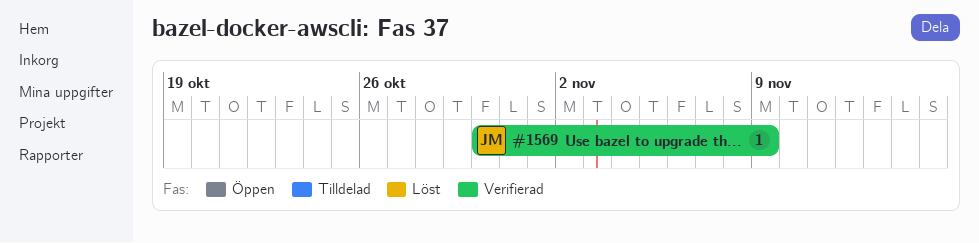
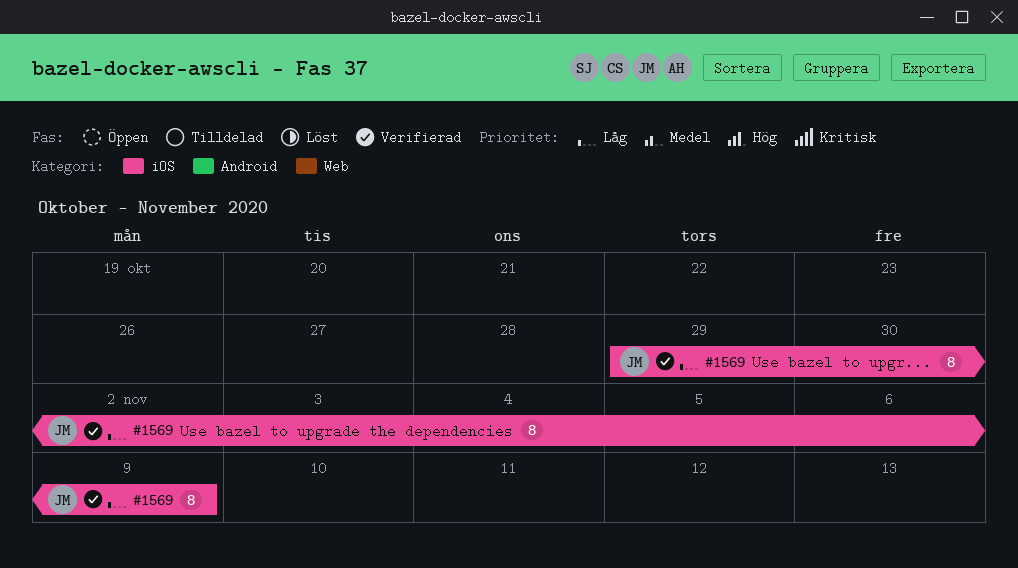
#1569, estimate: 1 -> 8
#1569, start: Oct 30 -> Oct 29

